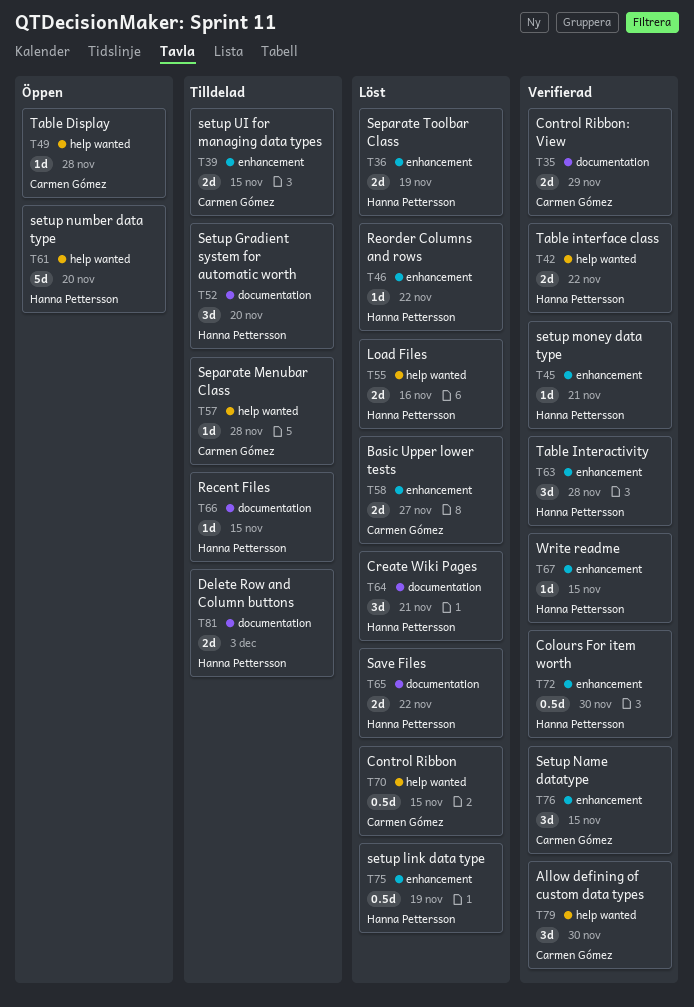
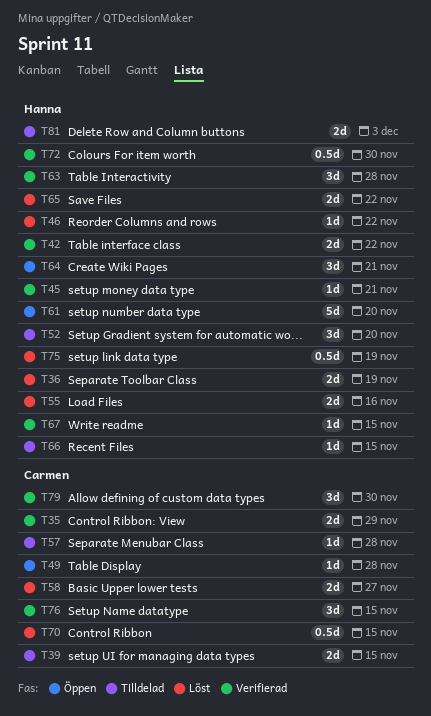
T64, status: Löst -> Öppen

